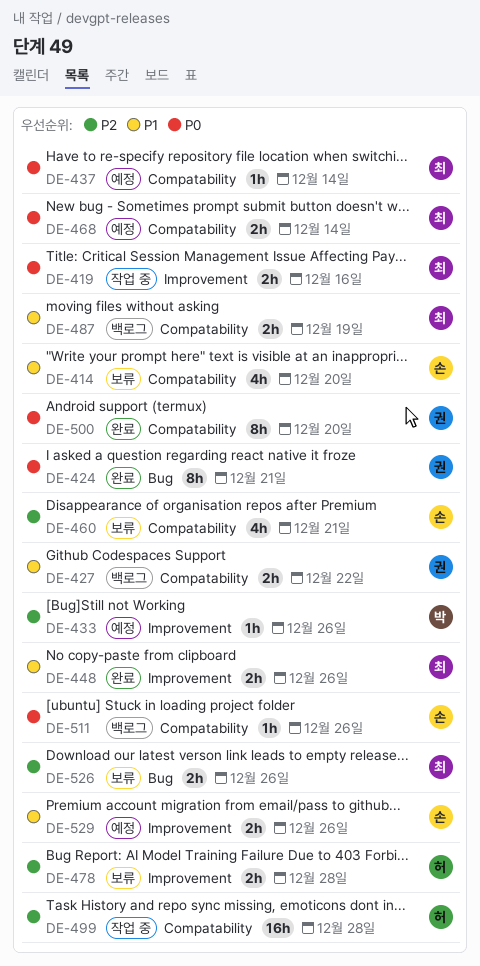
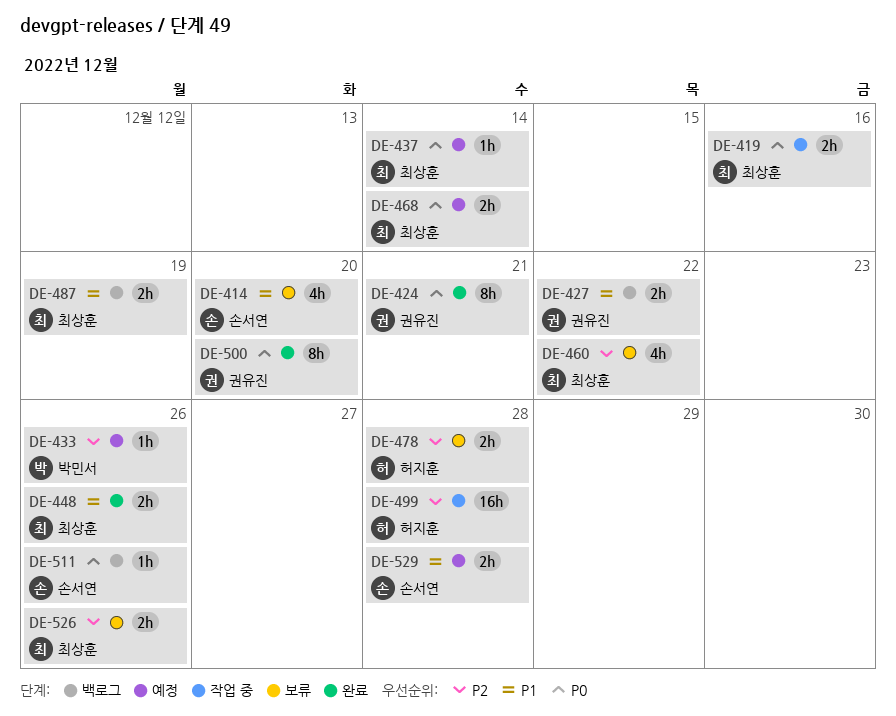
DE-460, owner: 손서연 -> 최상훈
DE-460, due: Dec 21 -> Dec 22
DE-529, due: Dec 26 -> Dec 28

